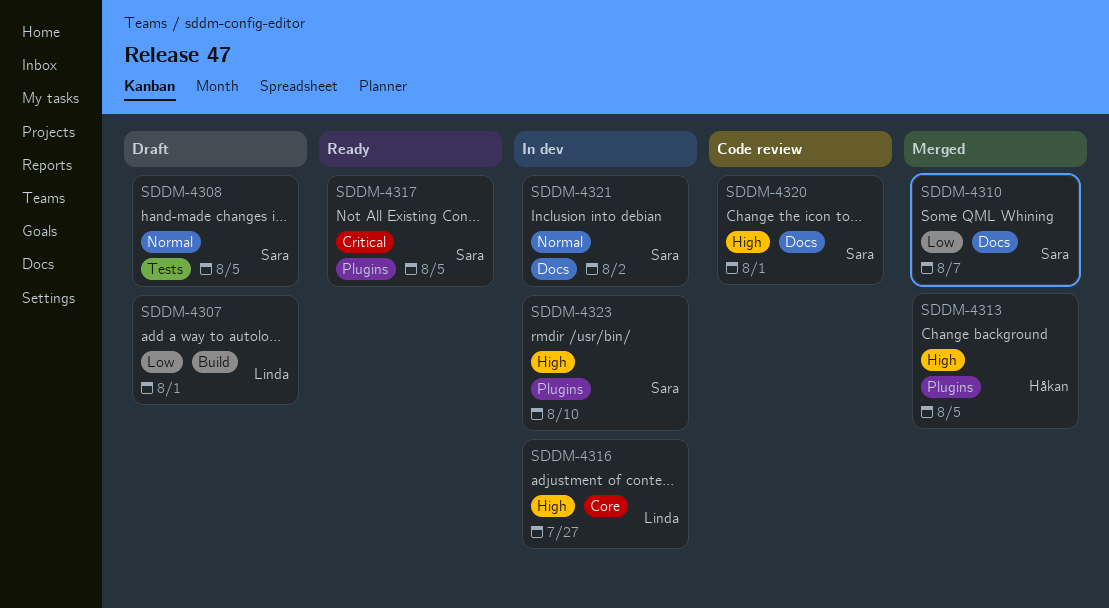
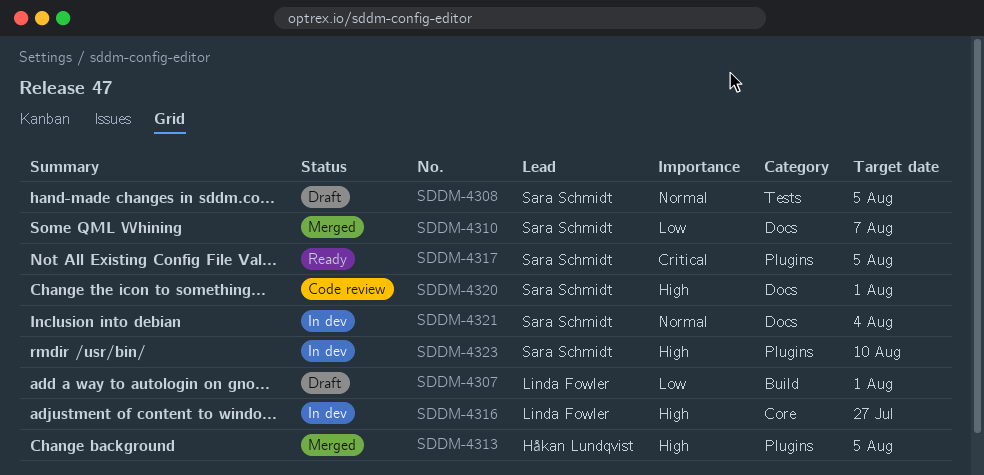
SDDM-4321, due: Aug 2 -> Aug 4

